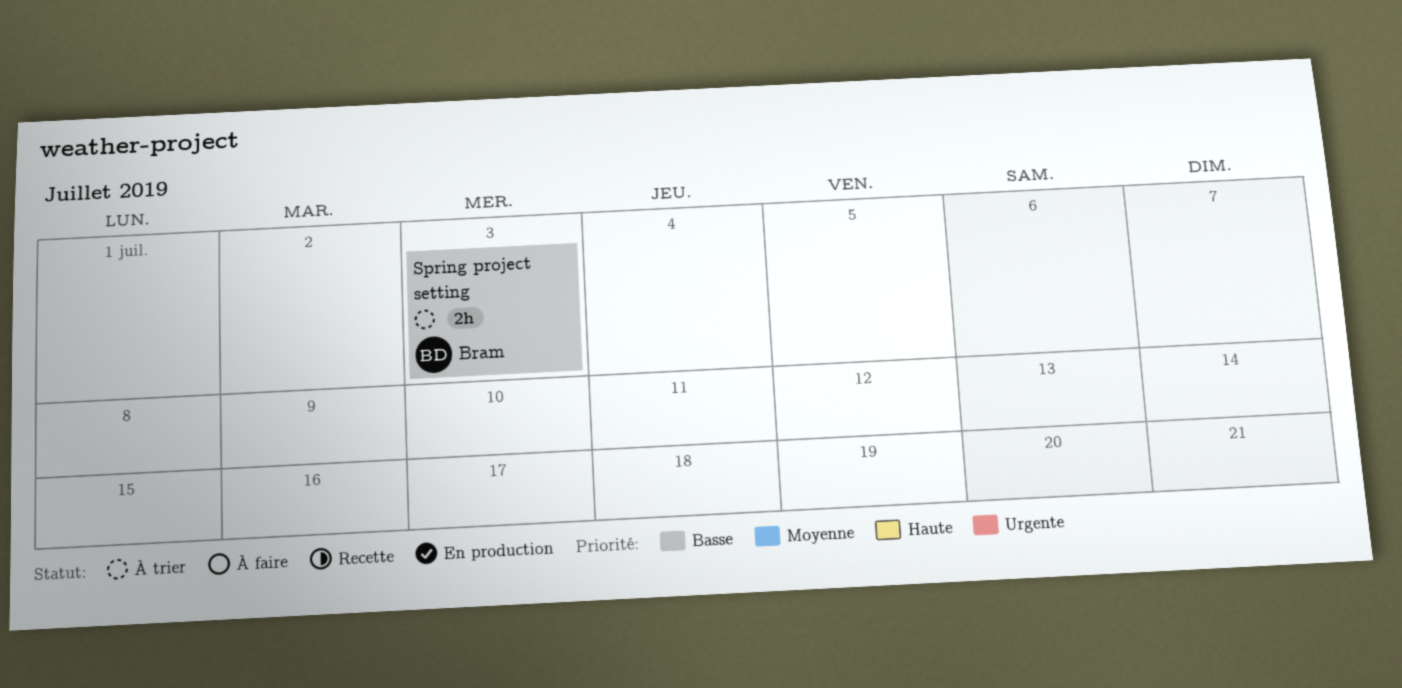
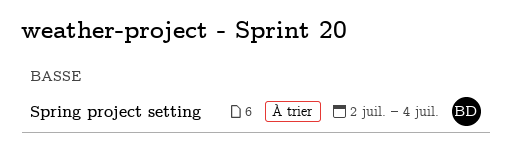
Spring project setting, due: Jul 3 -> Jul 4

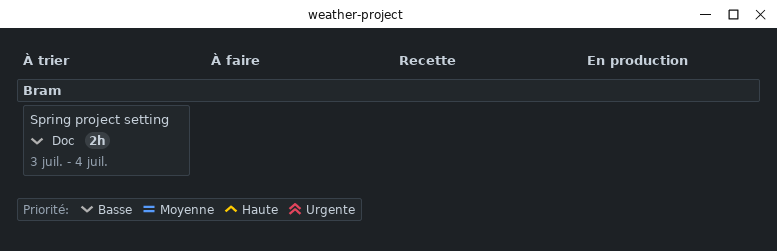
Spring project setting, start: Jul 2 -> Jul 3

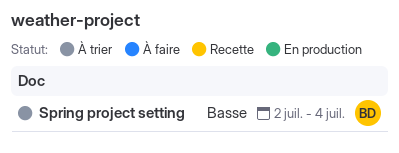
Spring project setting, start: Jul 3 -> Jul 2

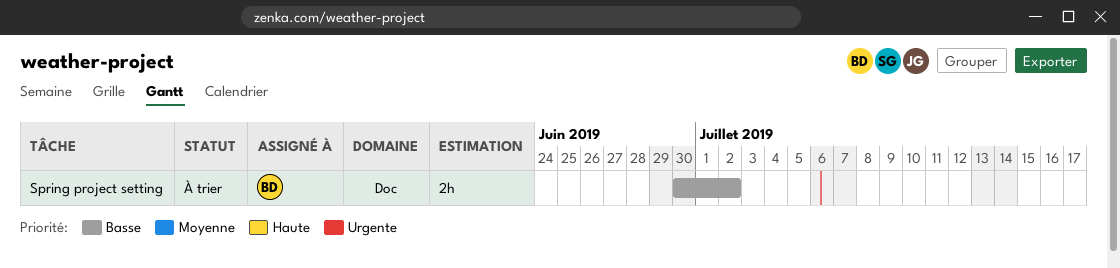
Spring project setting, start: Jul 2 -> Jun 30
Spring project setting, due: Jul 4 -> Jul 2

